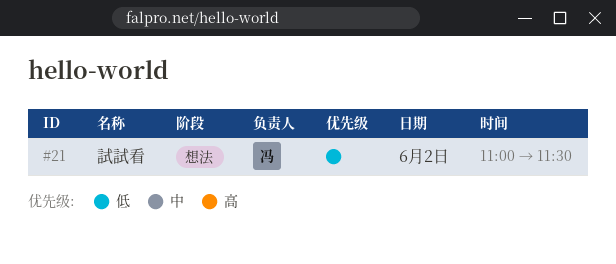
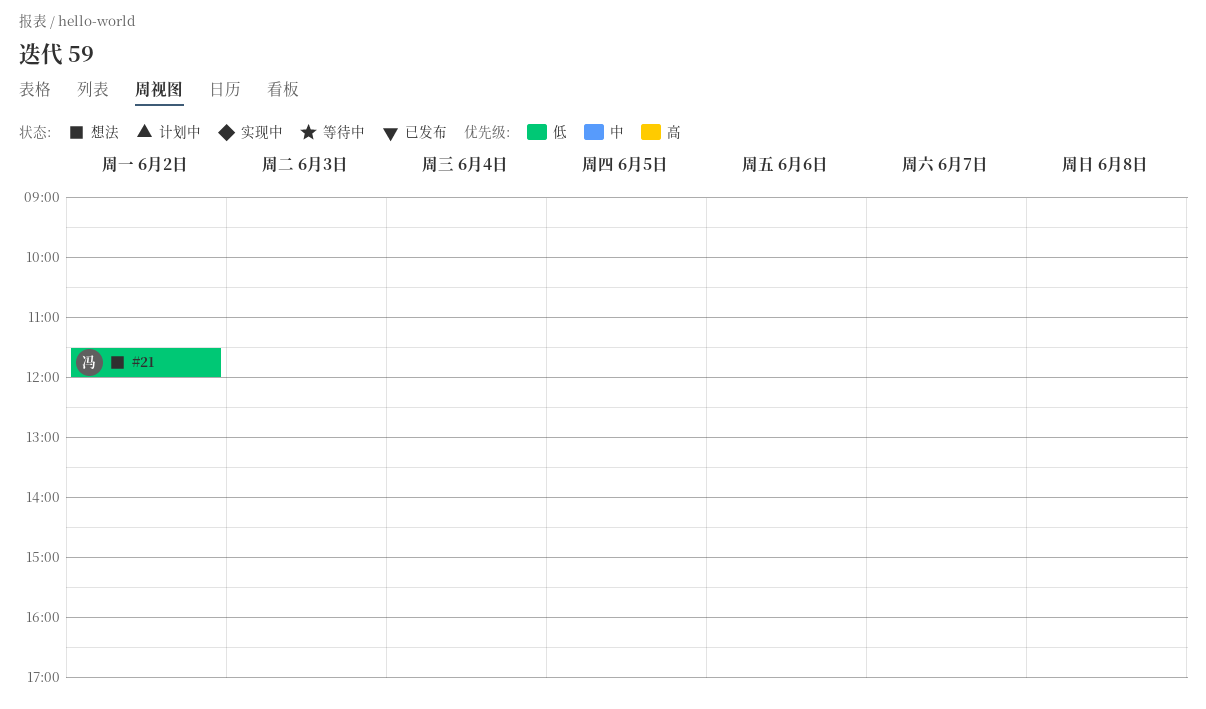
#21, begins: 11:00 -> 11:30
#21, ends: 11:30 -> 12:00

